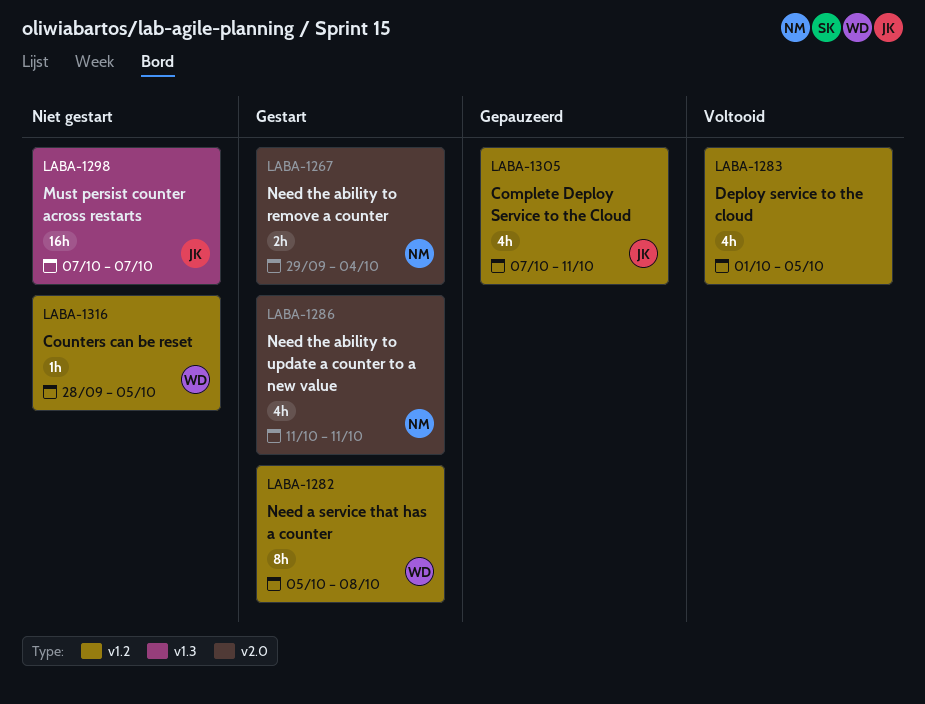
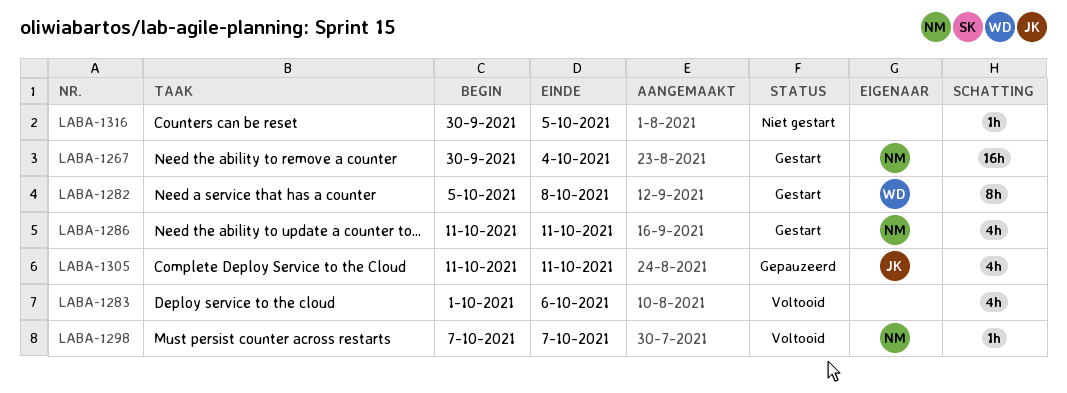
LABA-1267, estimate: 2h -> 16h
LABA-1267, start: Sep 29 -> Sep 30
LABA-1283, due: Oct 5 -> Oct 6
LABA-1298, status: Niet gestart -> Voltooid
LABA-1298, owner: JK -> NM
LABA-1298, estimate: 16h -> 1h
LABA-1305, start: Oct 7 -> Oct 11
LABA-1316, owner: WD -> none
LABA-1316, start: Sep 28 -> Sep 30

